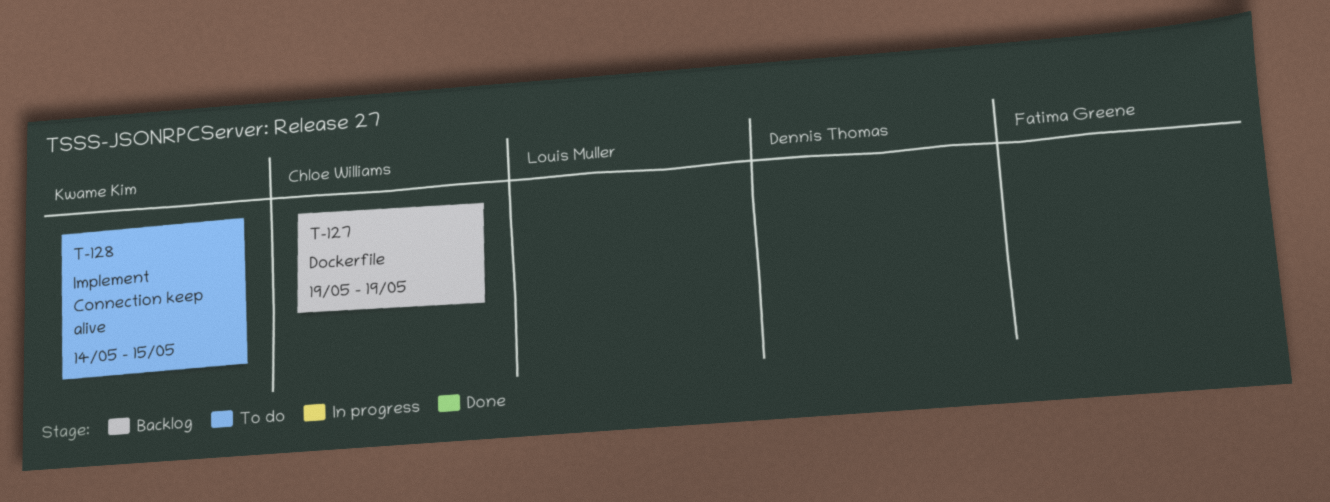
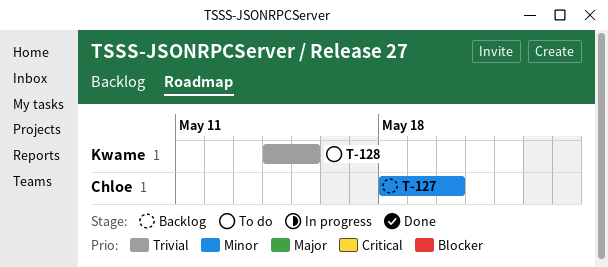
T-127, start: May 19 -> May 18
T-127, due: May 19 -> May 20

